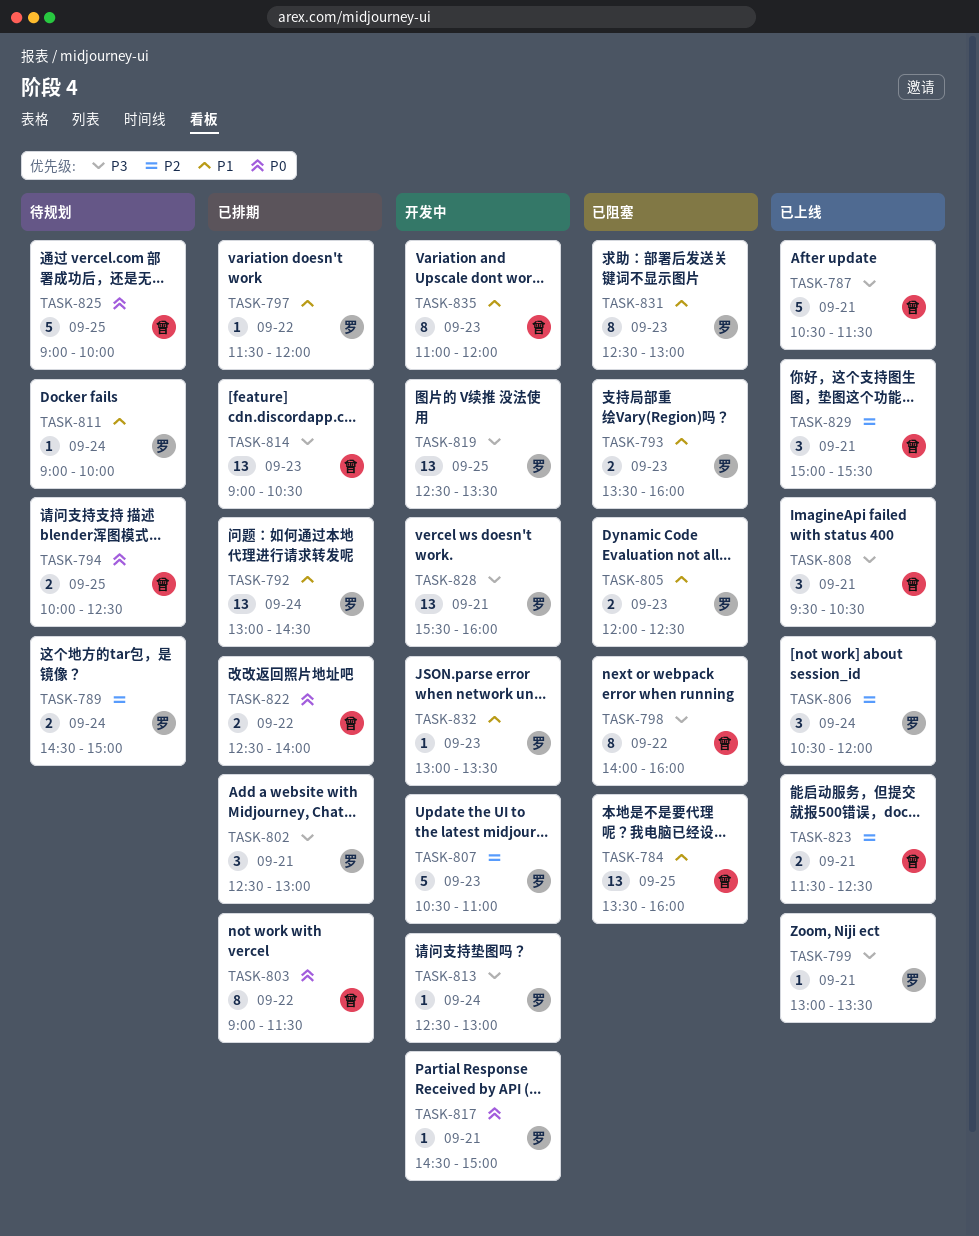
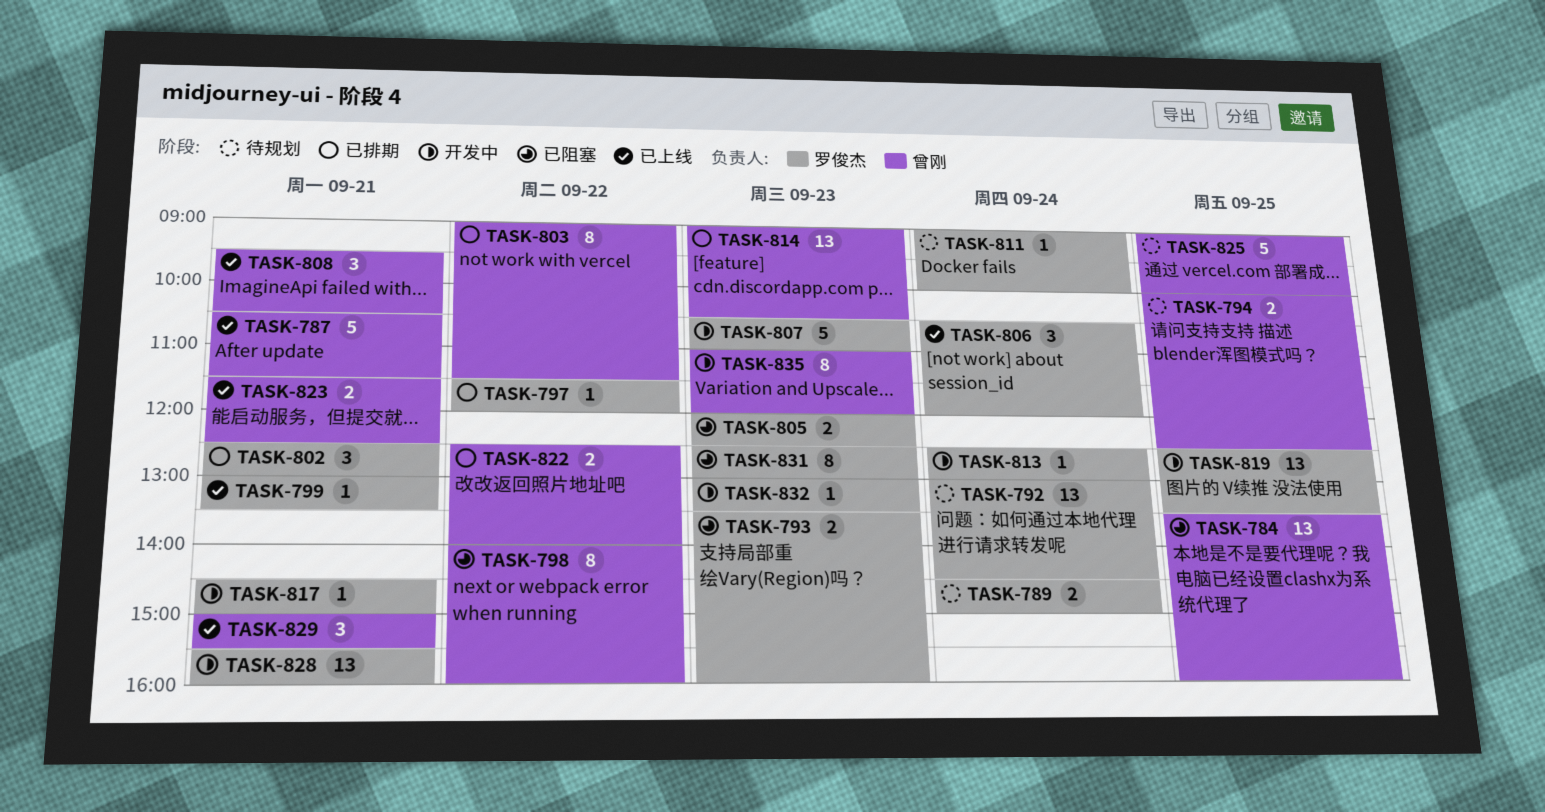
TASK-792, status: 已排期 -> 待规划

